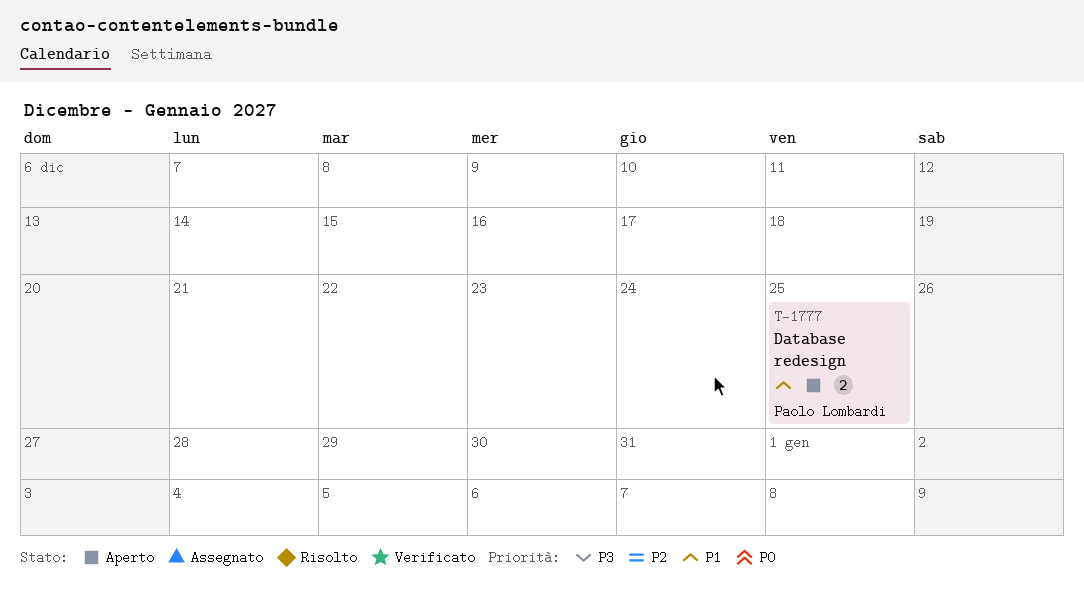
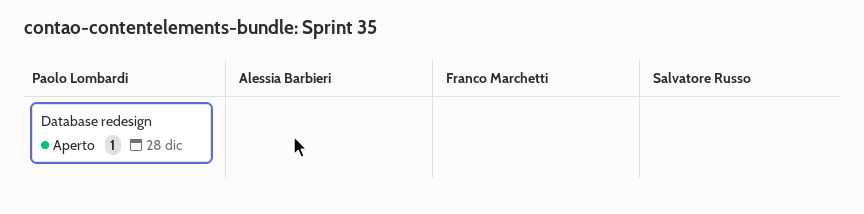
Database redesign, estimate: 2 -> 1
Database redesign, due: Dec 25 -> Dec 28

